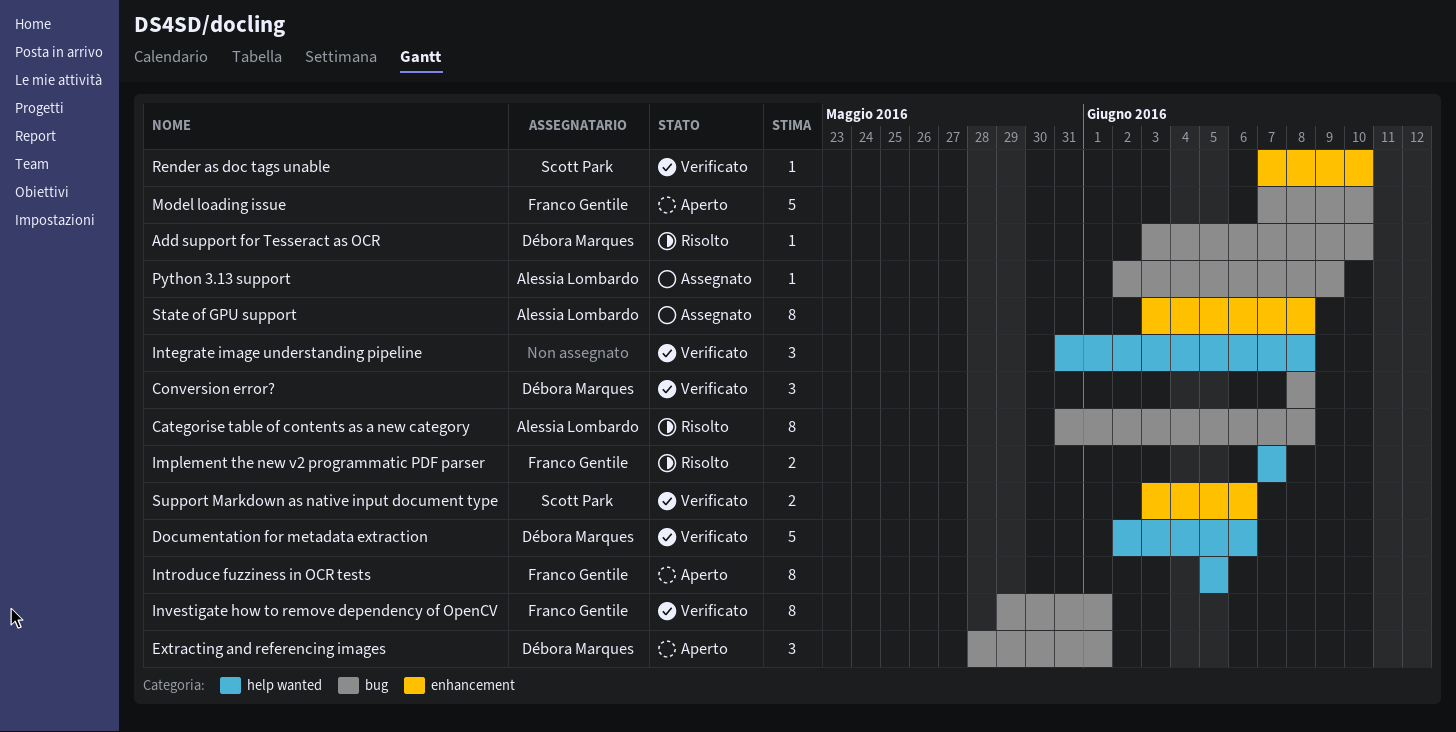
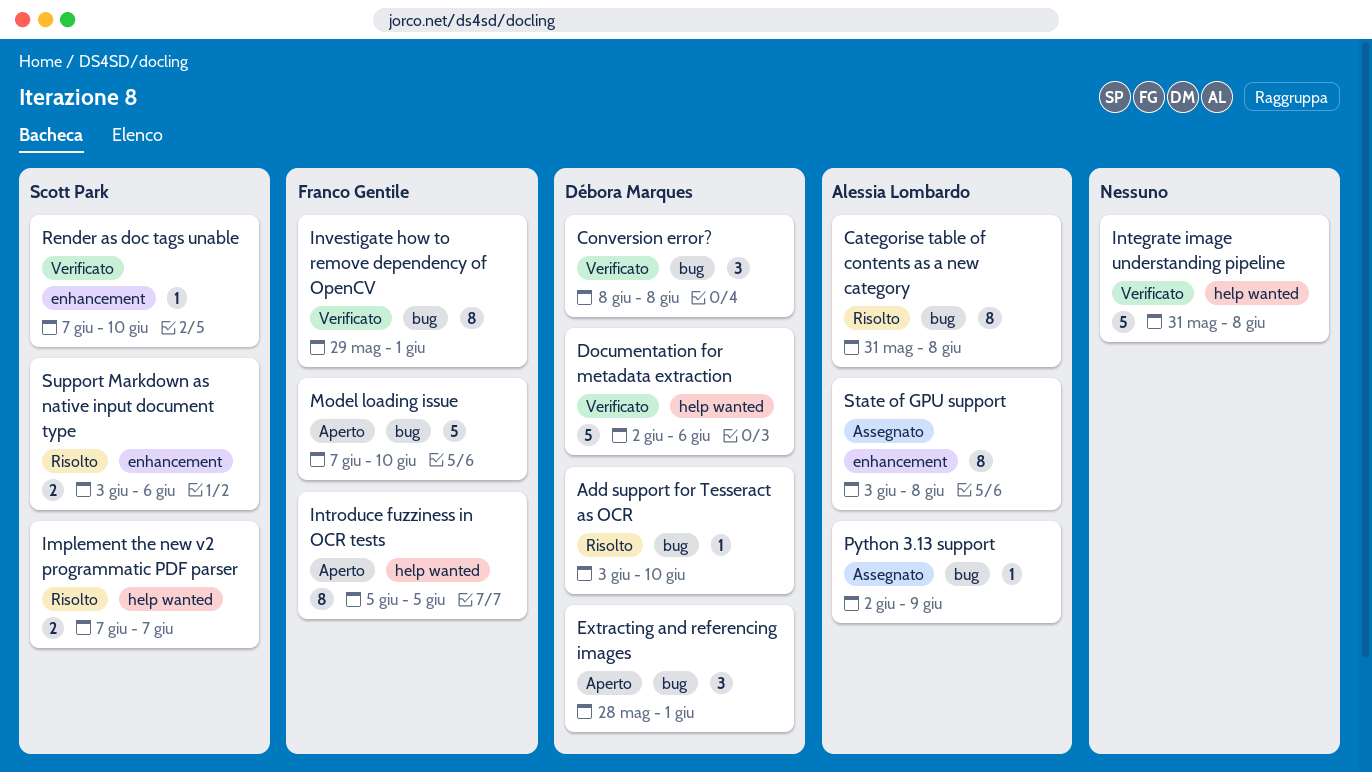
Implement the new v2 programmatic PDF parser, owner: Franco Gentile -> Scott Park
Integrate image understanding pipeline, estimate: 3 -> 5
Support Markdown as native input document type, status: Verificato -> Risolto

